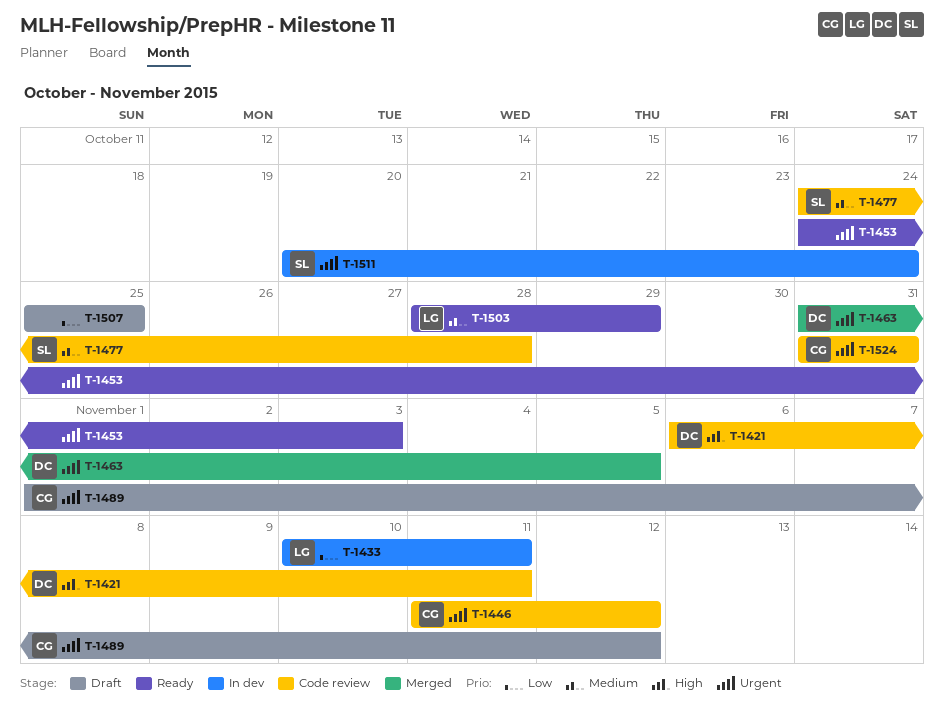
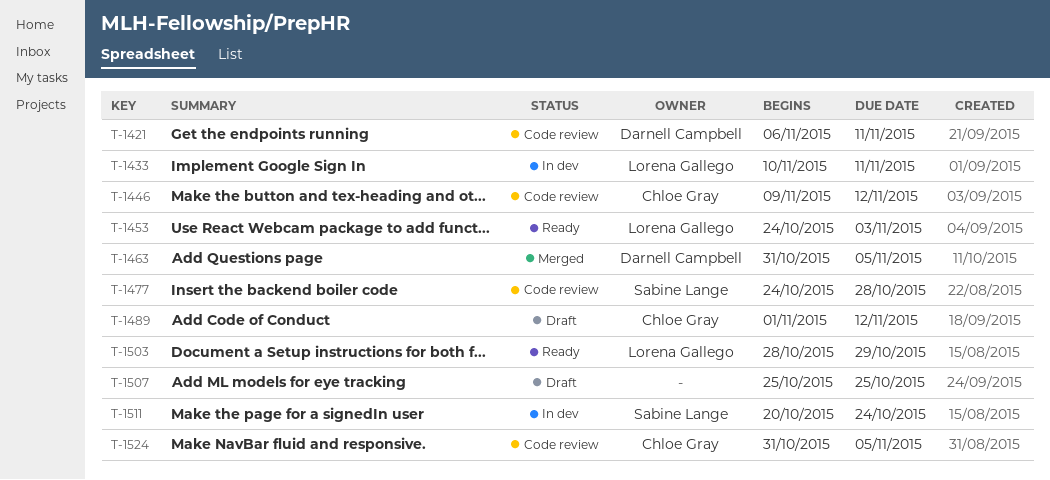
T-1446, start: Nov 11 -> Nov 9
T-1453, owner: none -> Lorena Gallego
T-1524, due: Oct 31 -> Nov 5

